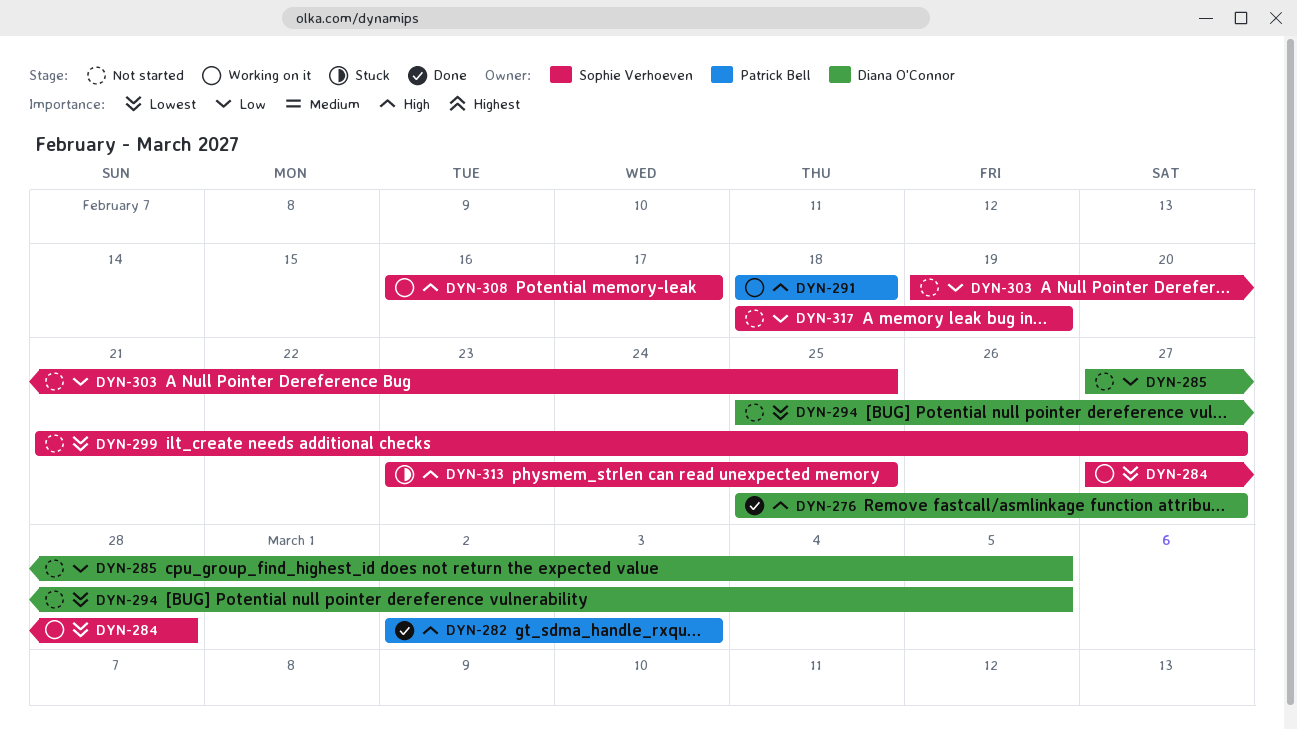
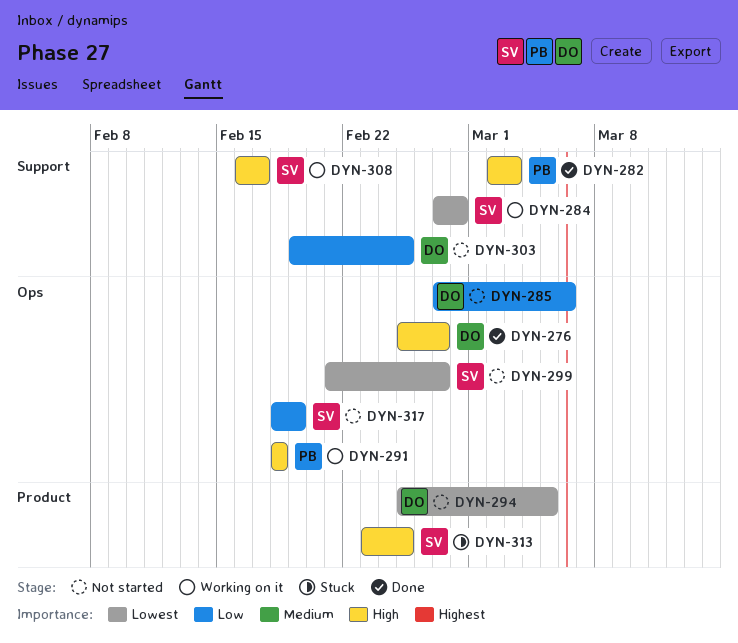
DYN-285, due: Mar 5 -> Mar 6
DYN-303, owner: Sophie Verhoeven -> Diana O'Connor

